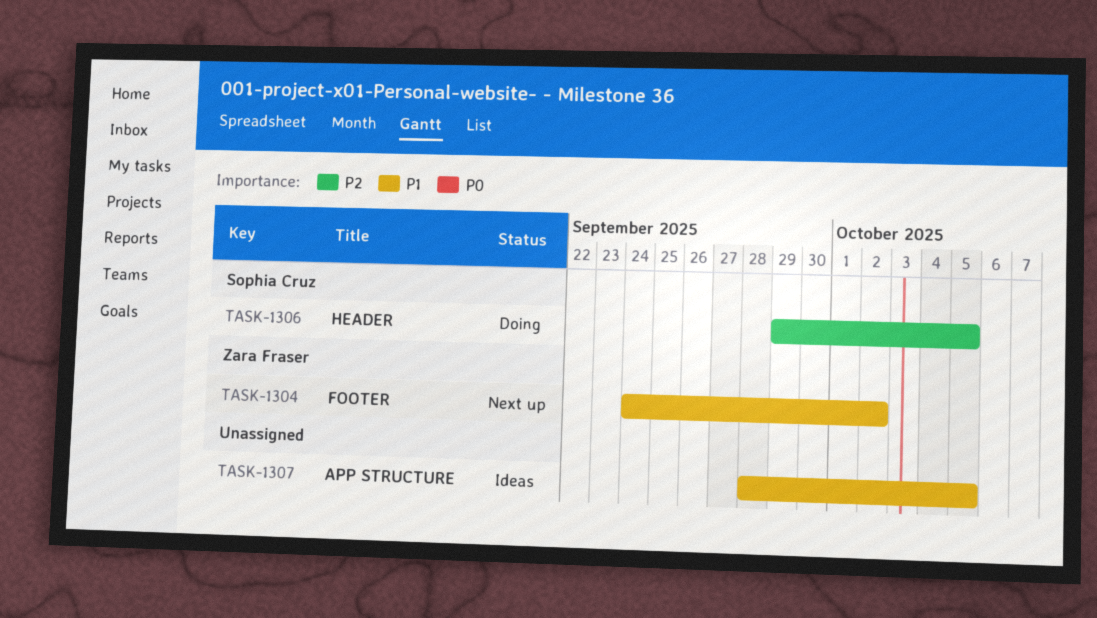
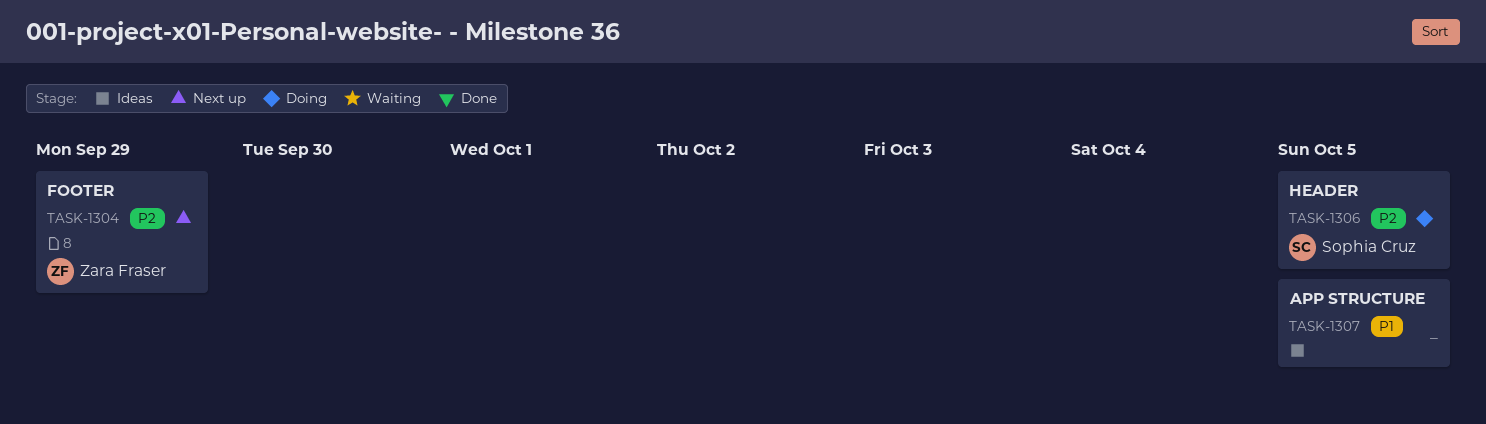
TASK-1304, priority: P1 -> P2
TASK-1304, due: Oct 2 -> Sep 29

